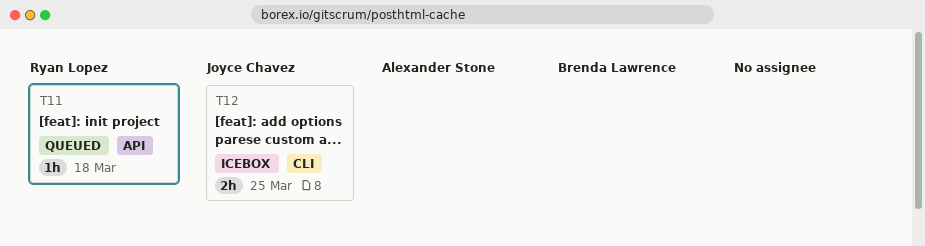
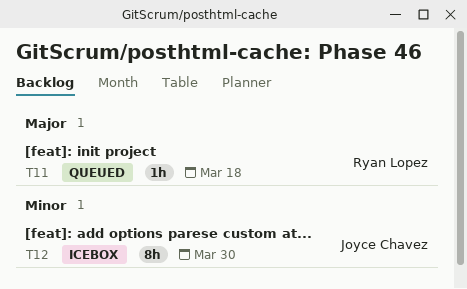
T12, estimate: 2h -> 8h
T12, due: Mar 25 -> Mar 30

